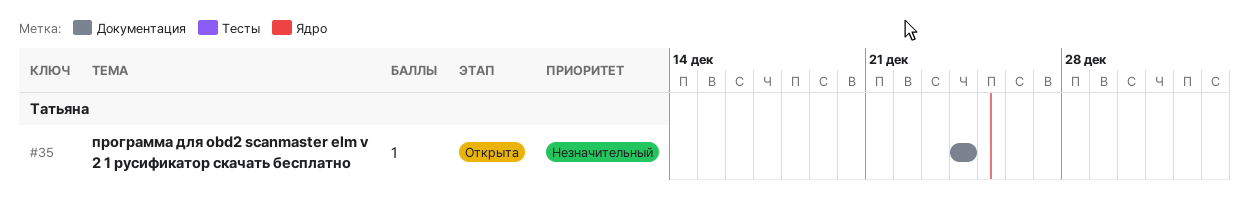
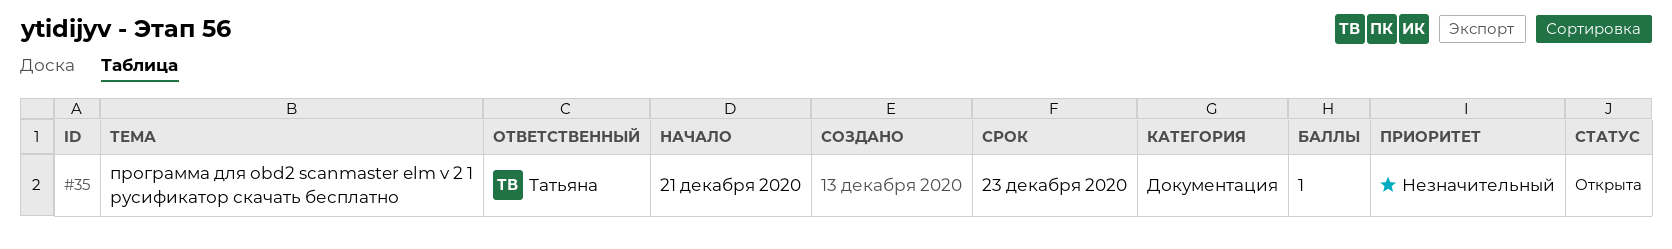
#35, start: Dec 24 -> Dec 21
#35, due: Dec 24 -> Dec 23

